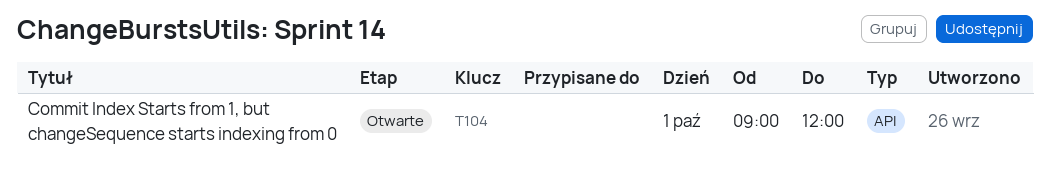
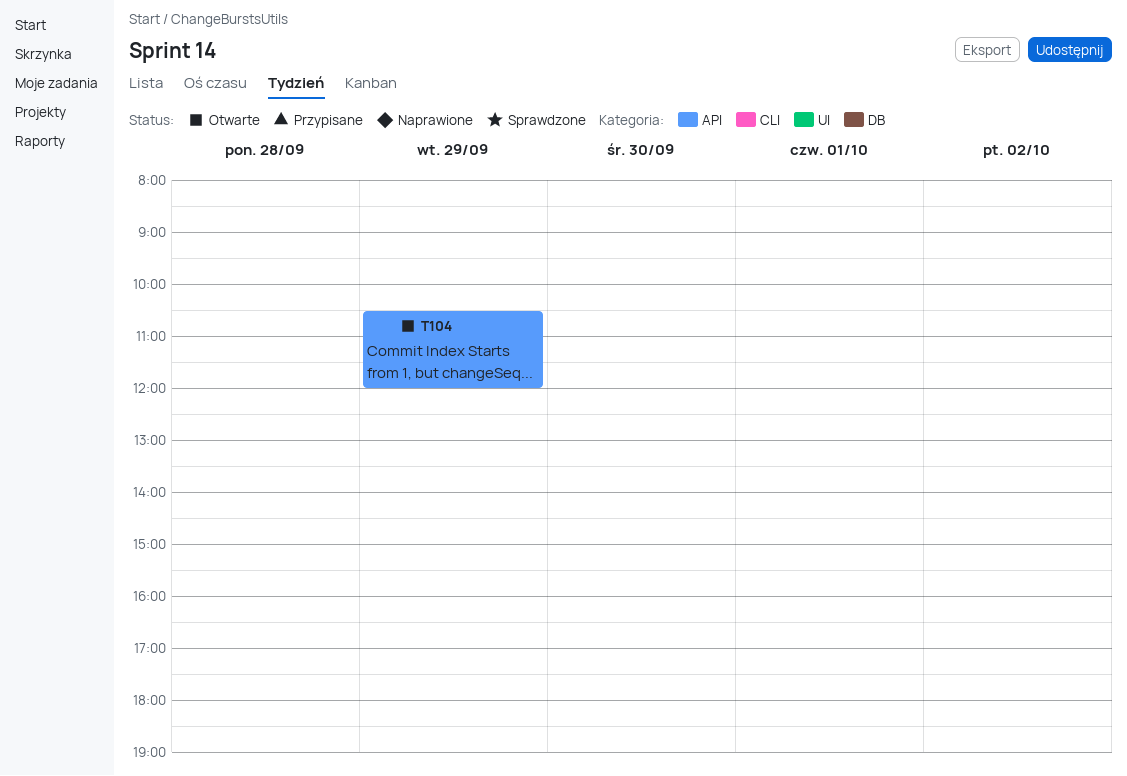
T104, day: Oct 1 -> Sep 29
T104, begins: 09:00 -> 10:30

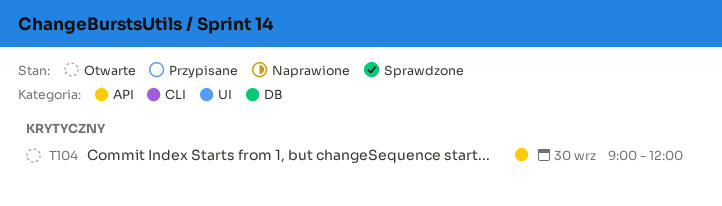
T104, day: Sep 29 -> Sep 30
T104, begins: 10:30 -> 09:00

